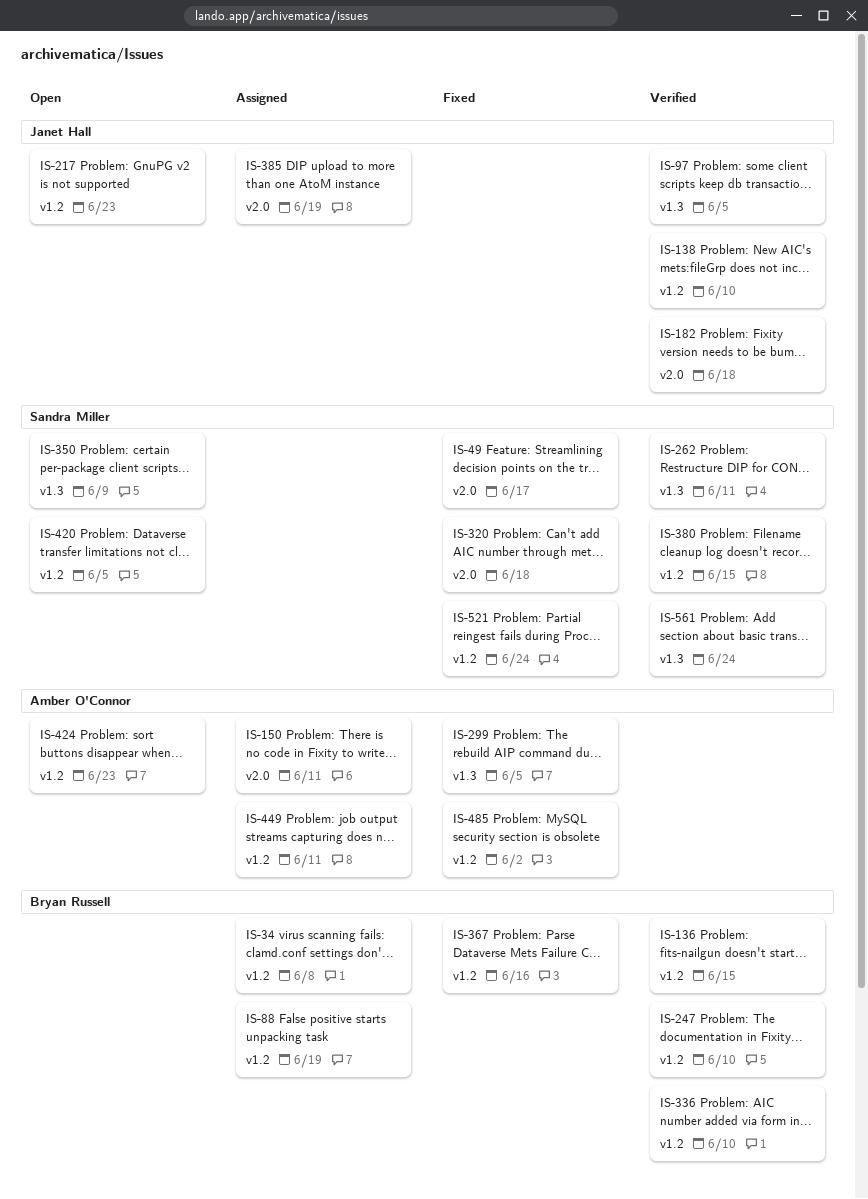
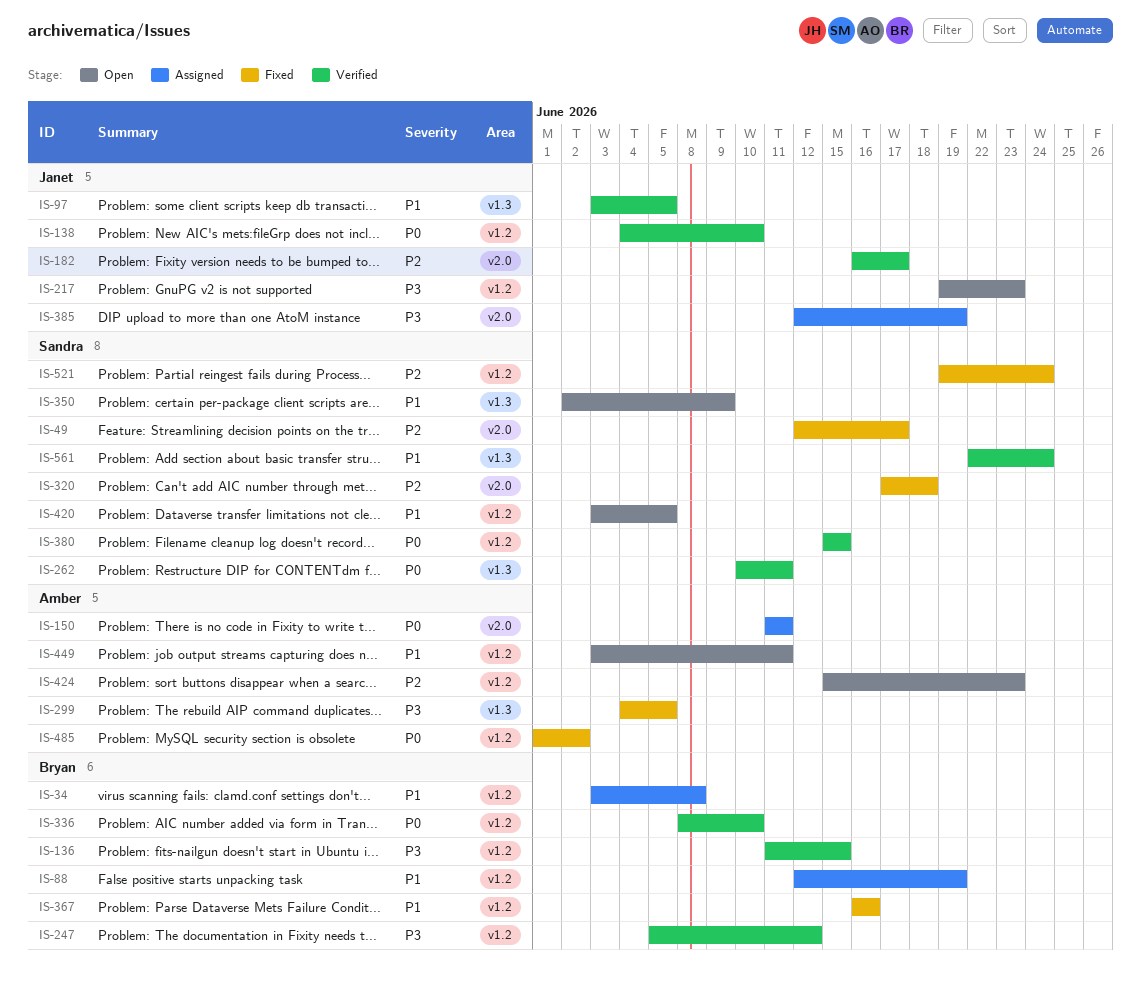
IS-182, due: Jun 18 -> Jun 17
IS-247, due: Jun 10 -> Jun 12
IS-449, status: Assigned -> Open

